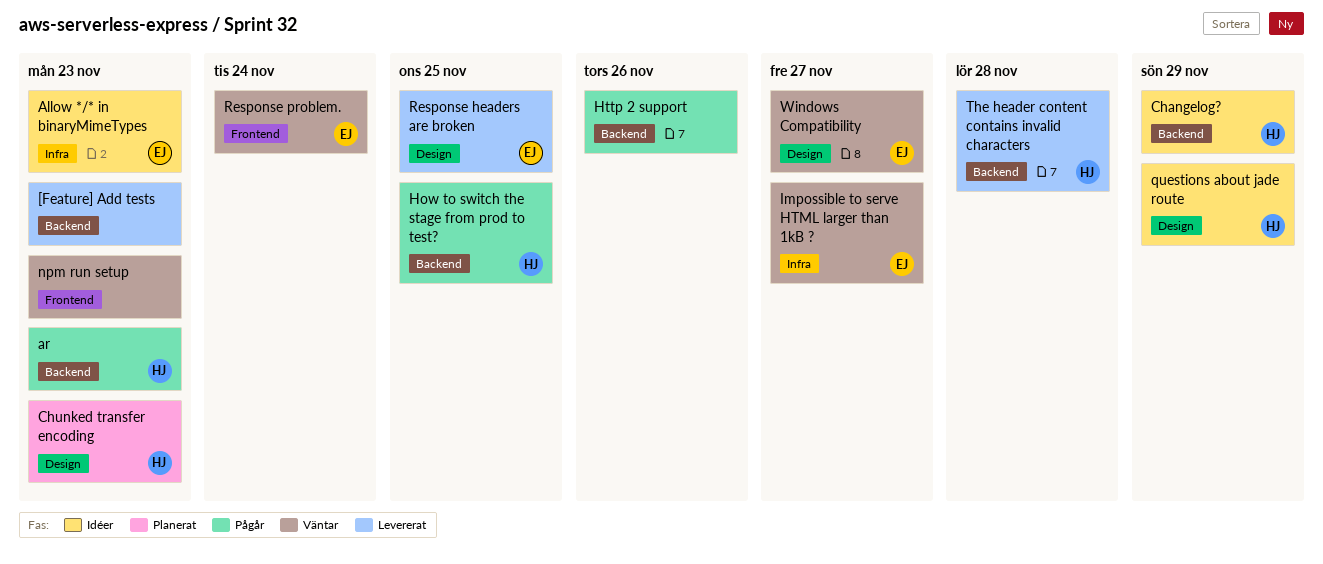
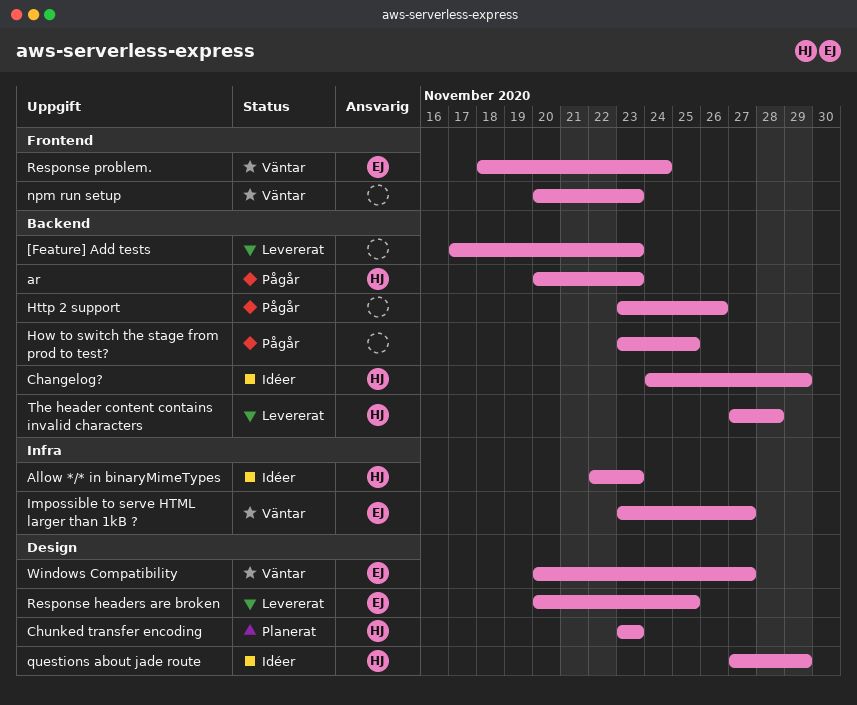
Allow */* in binaryMimeTypes, owner: EJ -> HJ
How to switch the stage from prod to test?, owner: HJ -> none

